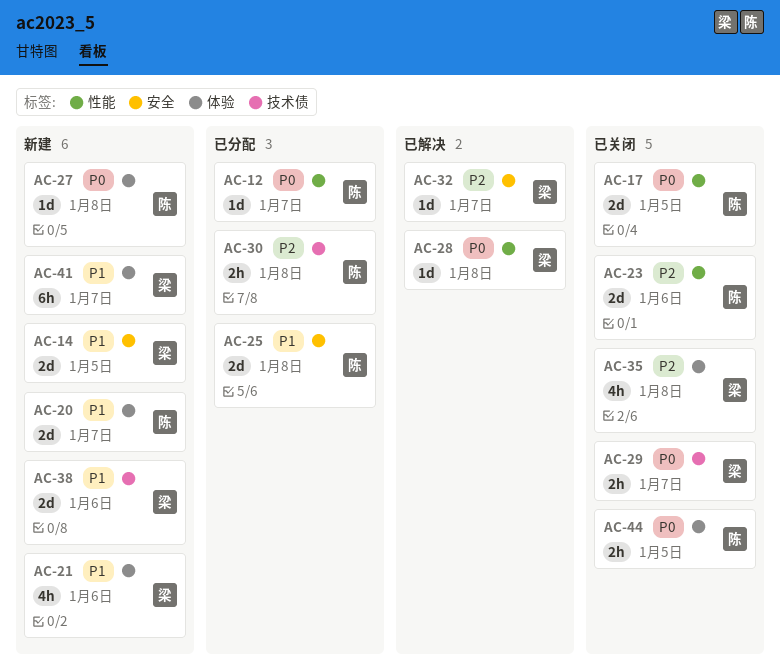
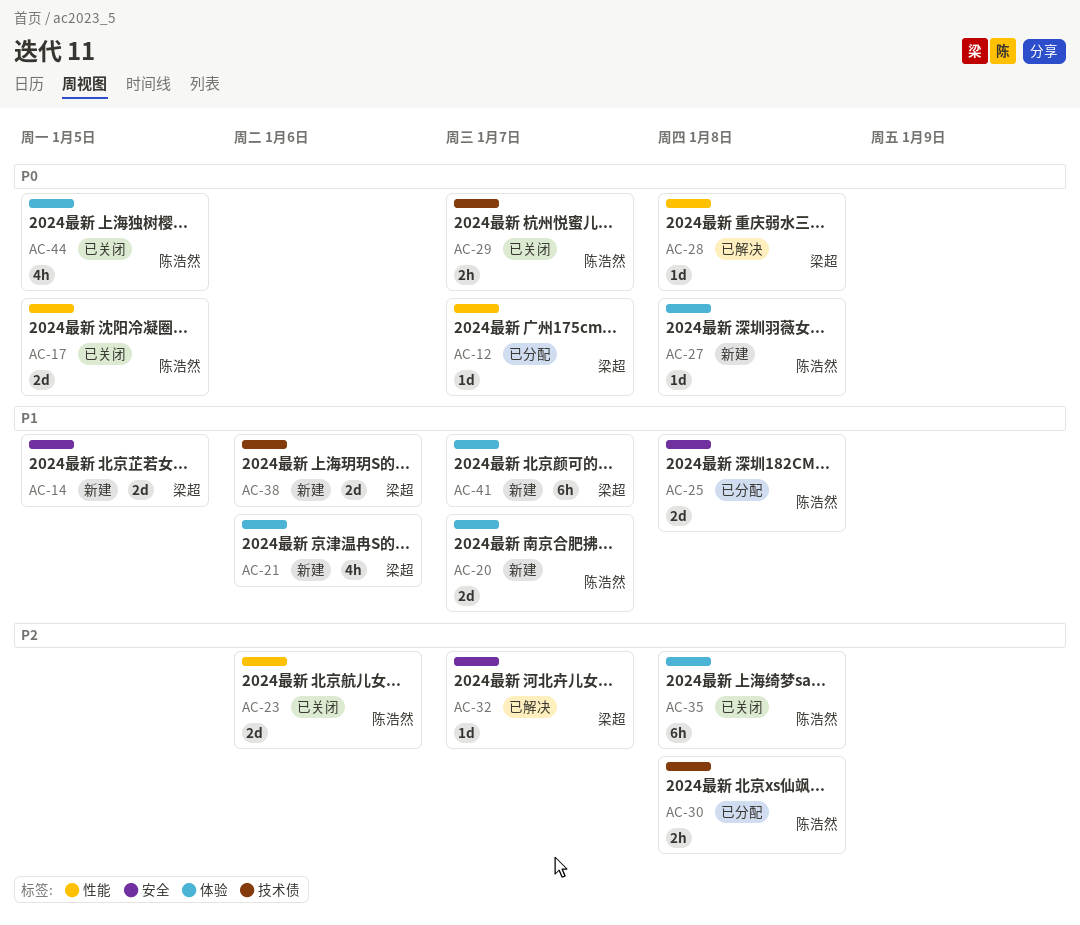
AC-12, owner: 陈浩然 -> 梁超
AC-29, owner: 梁超 -> 陈浩然
AC-35, owner: 梁超 -> 陈浩然
AC-35, estimate: 4h -> 6h
AC-44, estimate: 2h -> 4h

